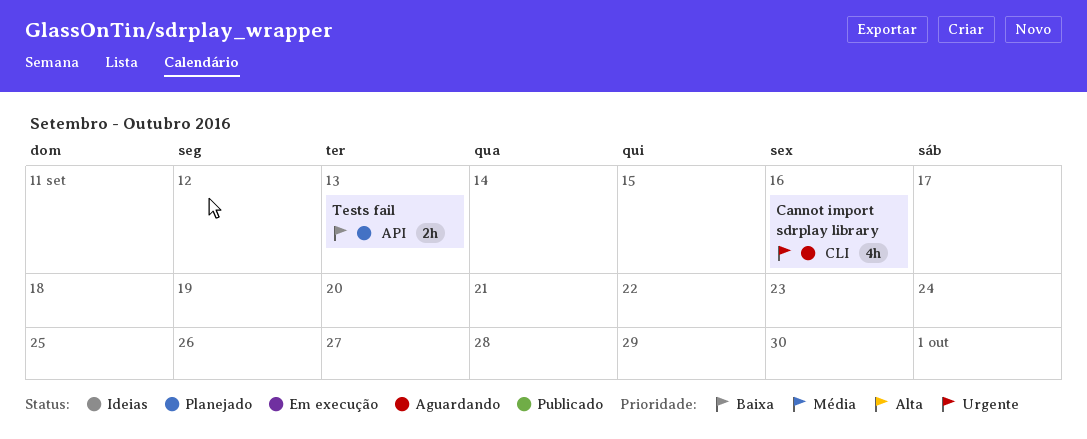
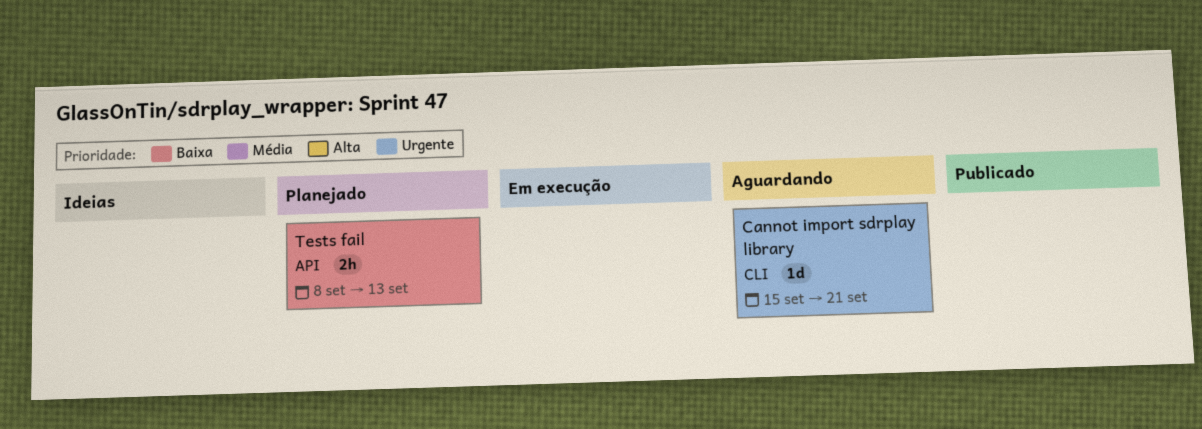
Cannot import sdrplay library, estimate: 4h -> 1d
Cannot import sdrplay library, due: Sep 16 -> Sep 21

